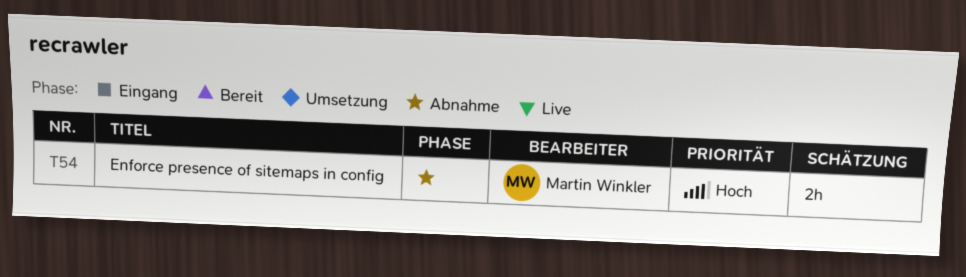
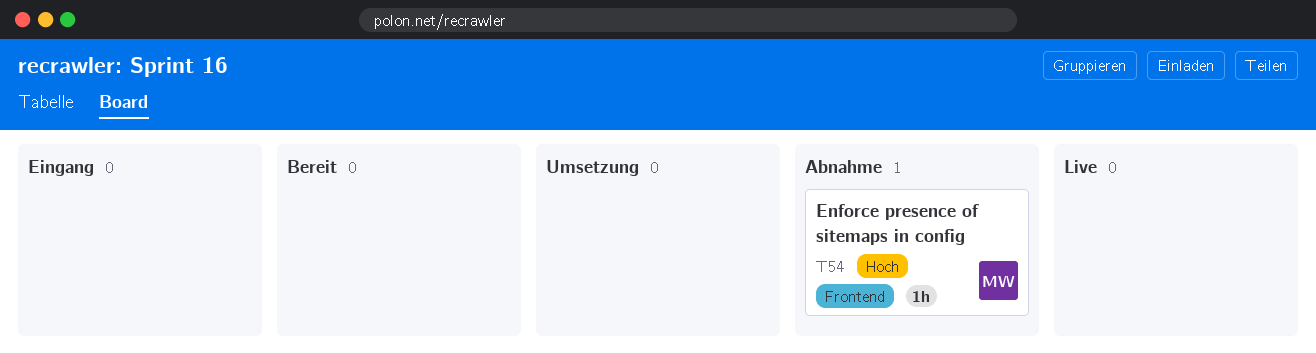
T54, estimate: 2h -> 1h

